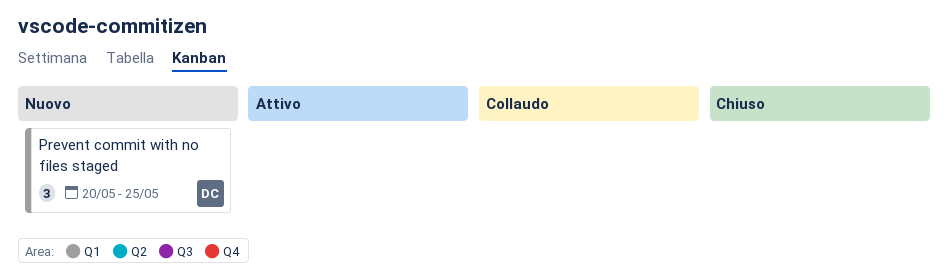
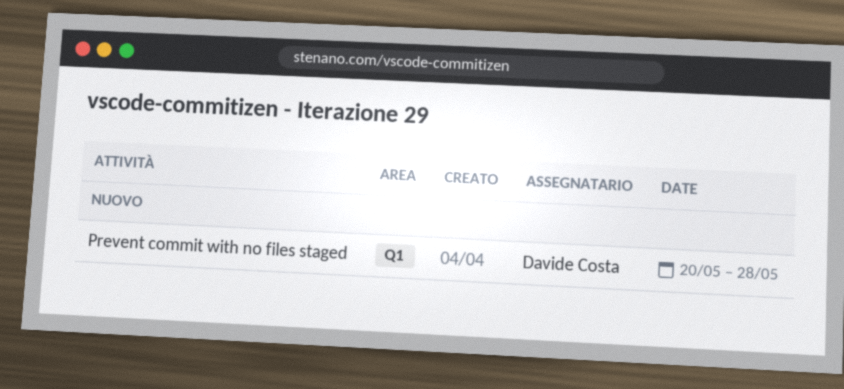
Prevent commit with no files staged, due: May 25 -> May 28

